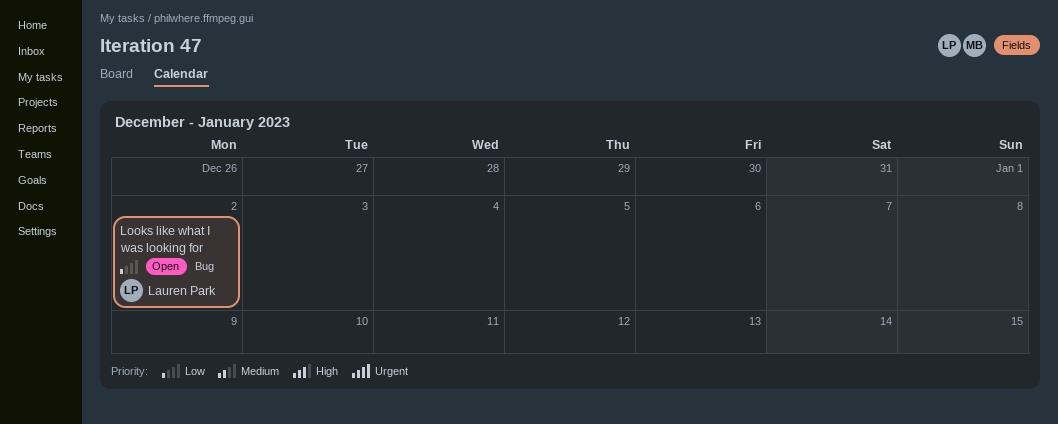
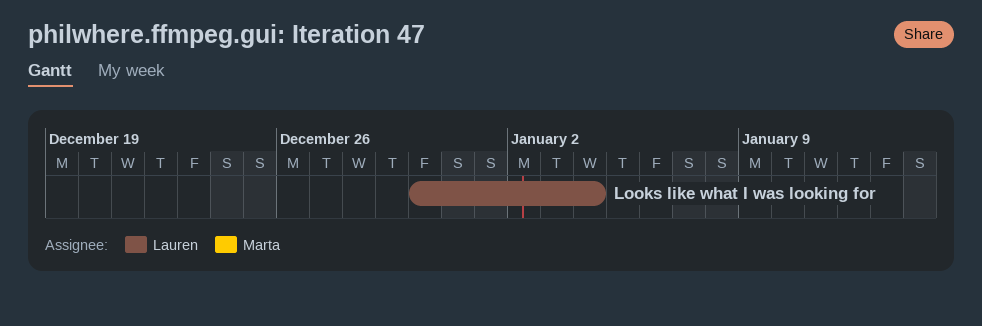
Looks like what I was looking for, due: Jan 2 -> Jan 4

